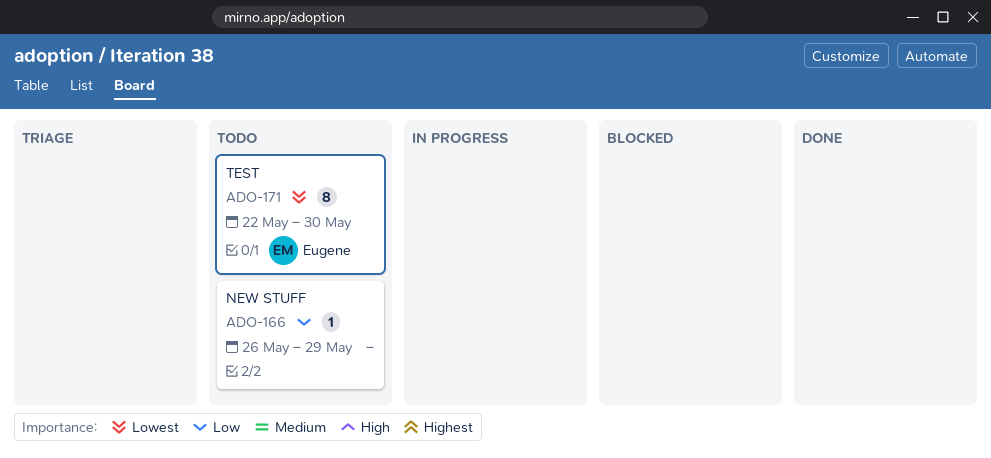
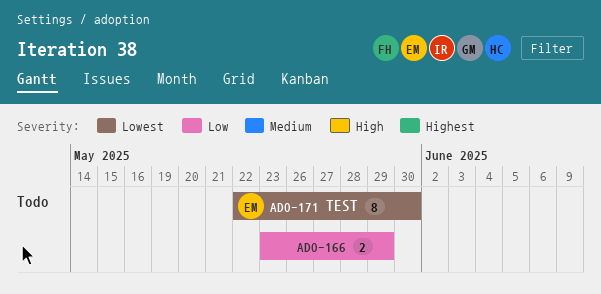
ADO-166, estimate: 1 -> 2
ADO-166, start: May 26 -> May 23

